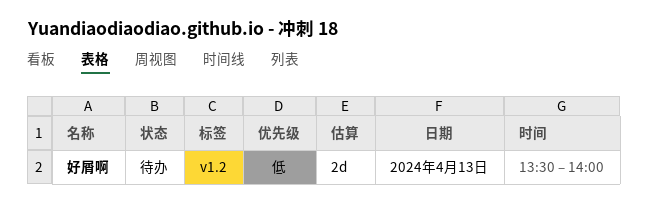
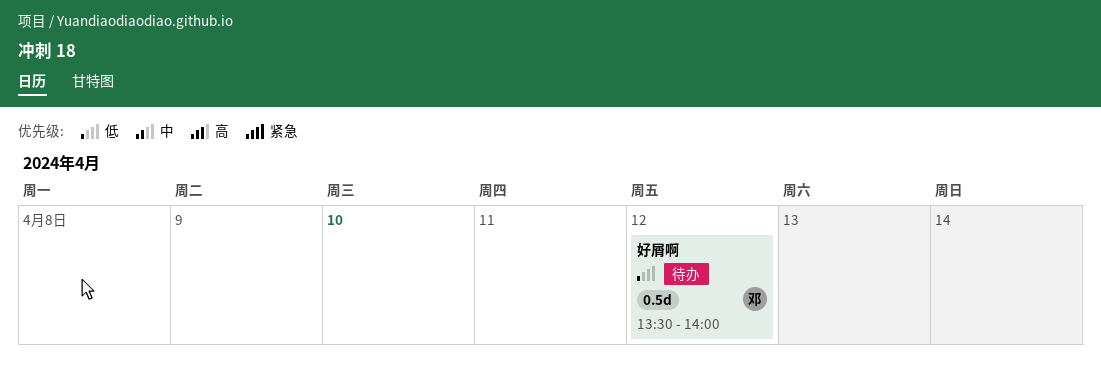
好屑啊, estimate: 2d -> 0.5d
好屑啊, day: Apr 13 -> Apr 12

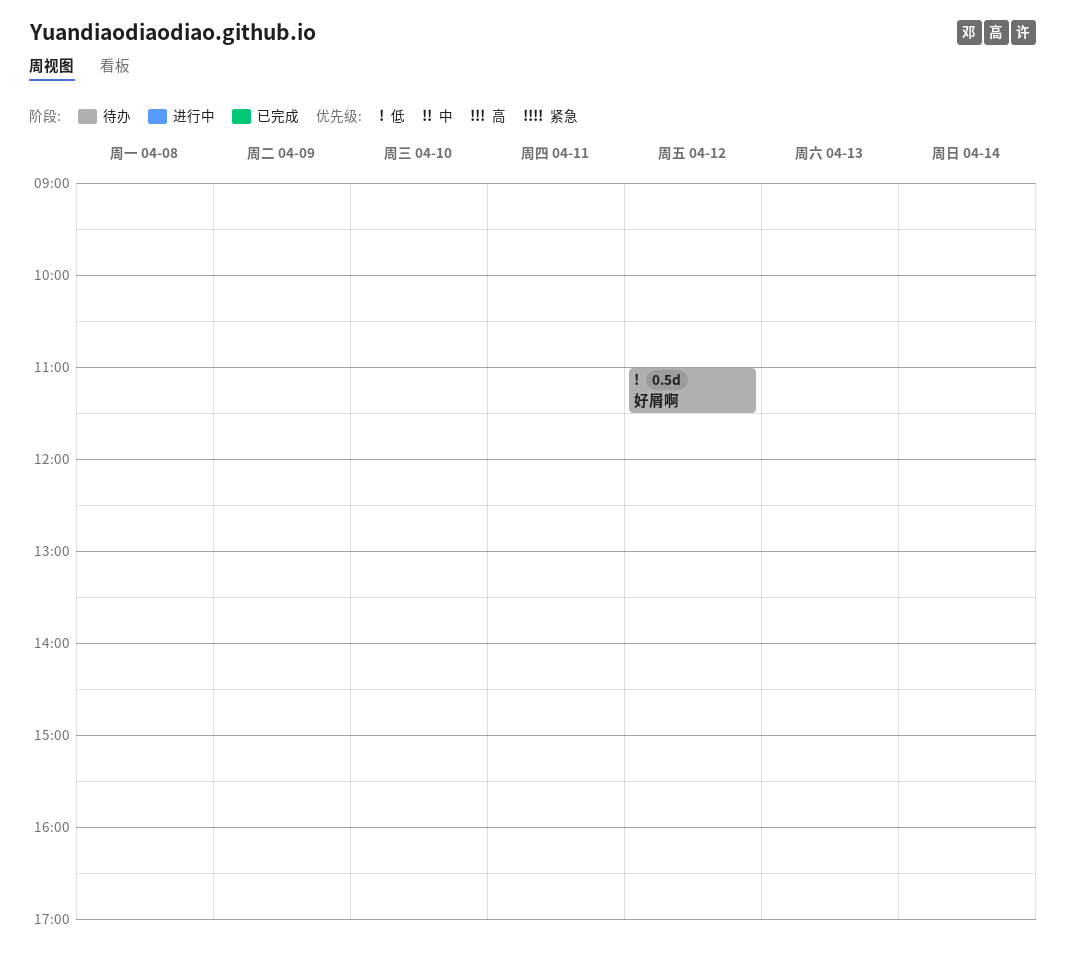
好屑啊, begins: 13:30 -> 11:00
好屑啊, ends: 14:00 -> 11:30

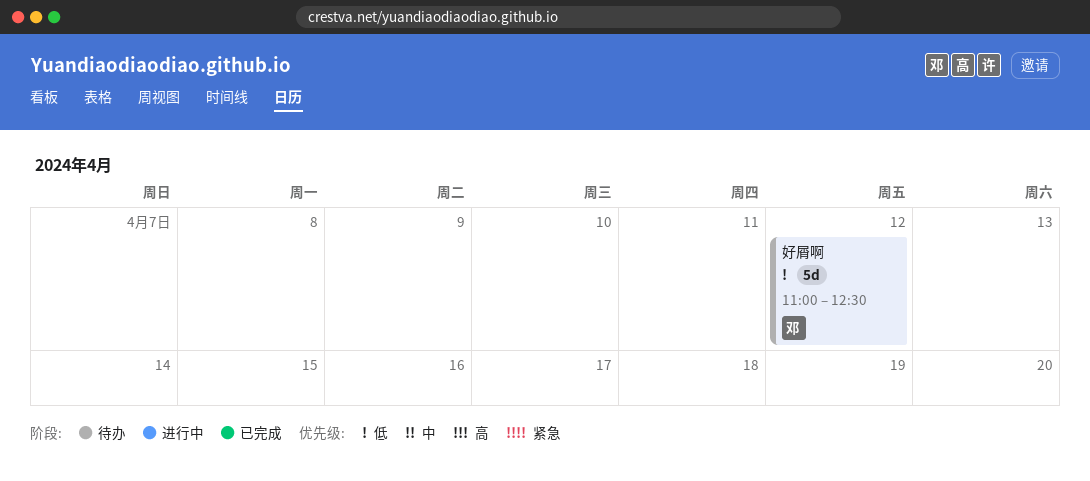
好屑啊, estimate: 0.5d -> 5d
好屑啊, ends: 11:30 -> 12:30

